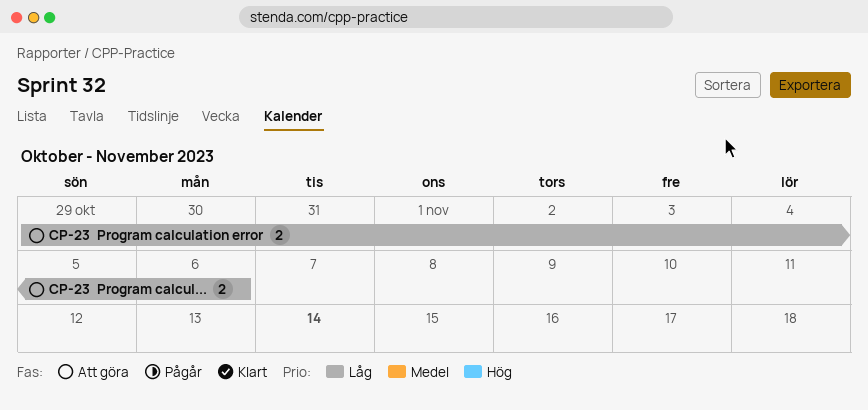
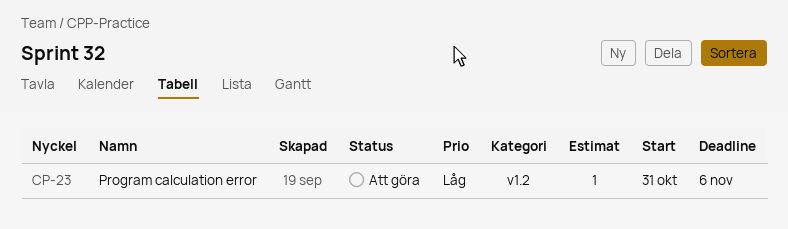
CP-23, estimate: 2 -> 1
CP-23, start: Oct 29 -> Oct 31

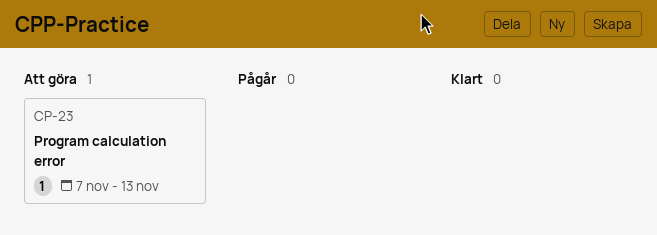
CP-23, start: Oct 31 -> Nov 7
CP-23, due: Nov 6 -> Nov 13

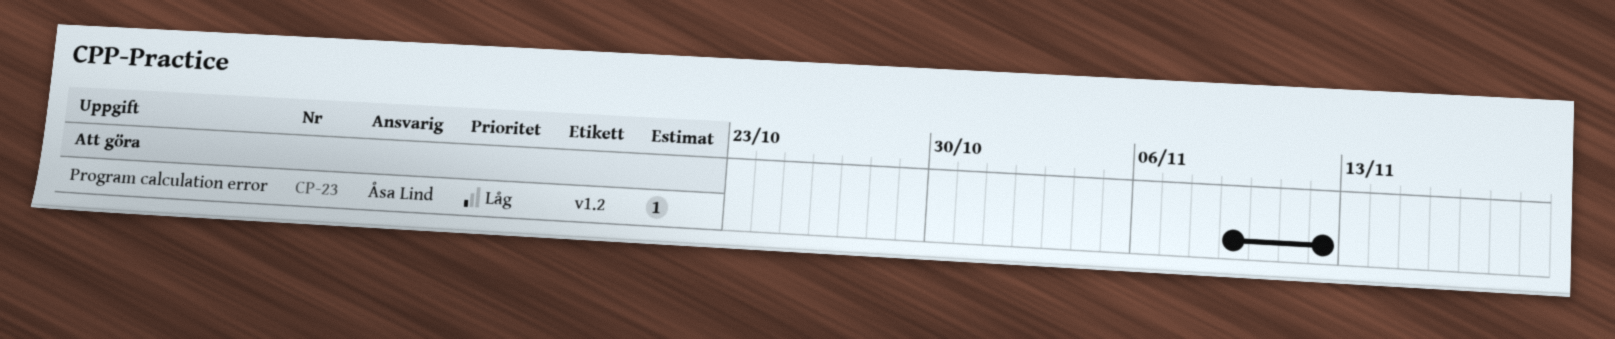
CP-23, start: Nov 7 -> Nov 9
CP-23, due: Nov 13 -> Nov 12

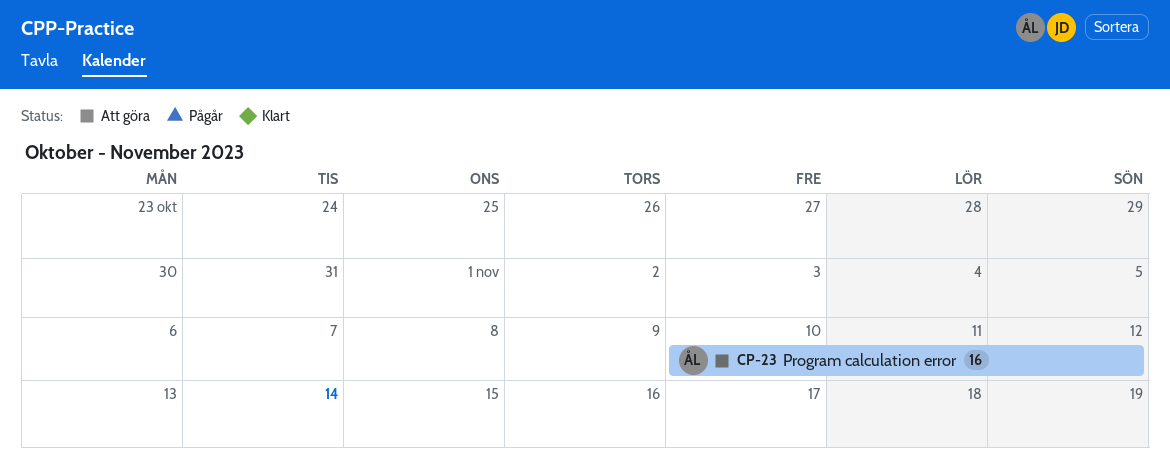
CP-23, estimate: 1 -> 16
CP-23, start: Nov 9 -> Nov 10

